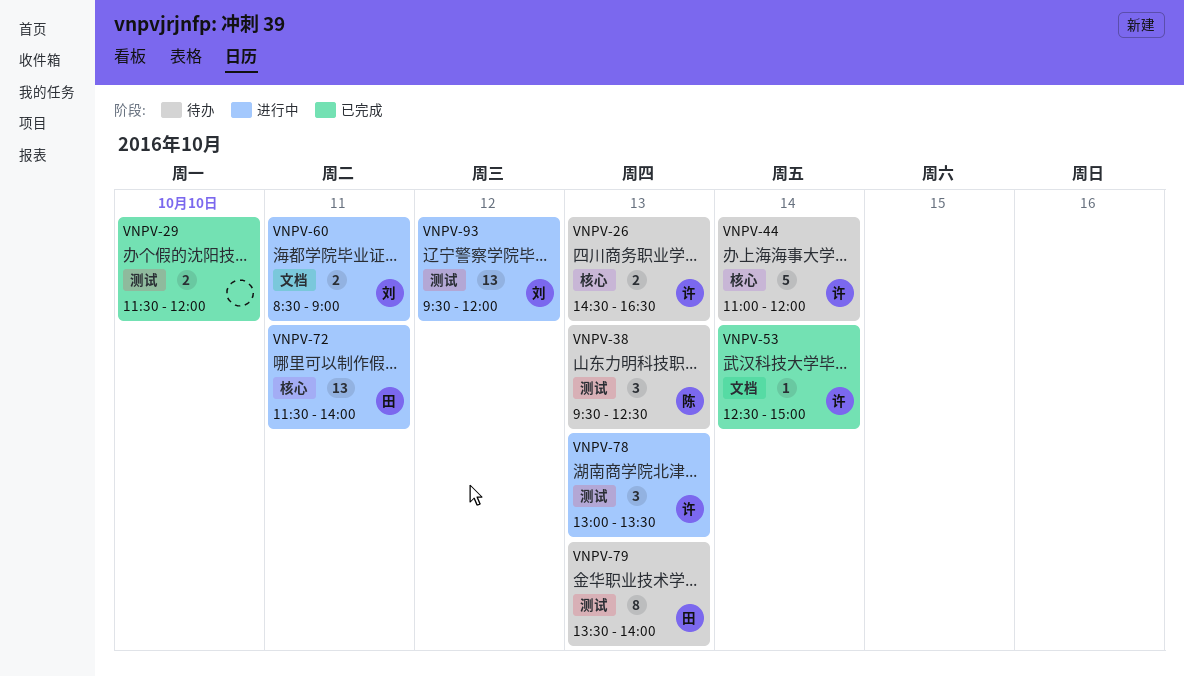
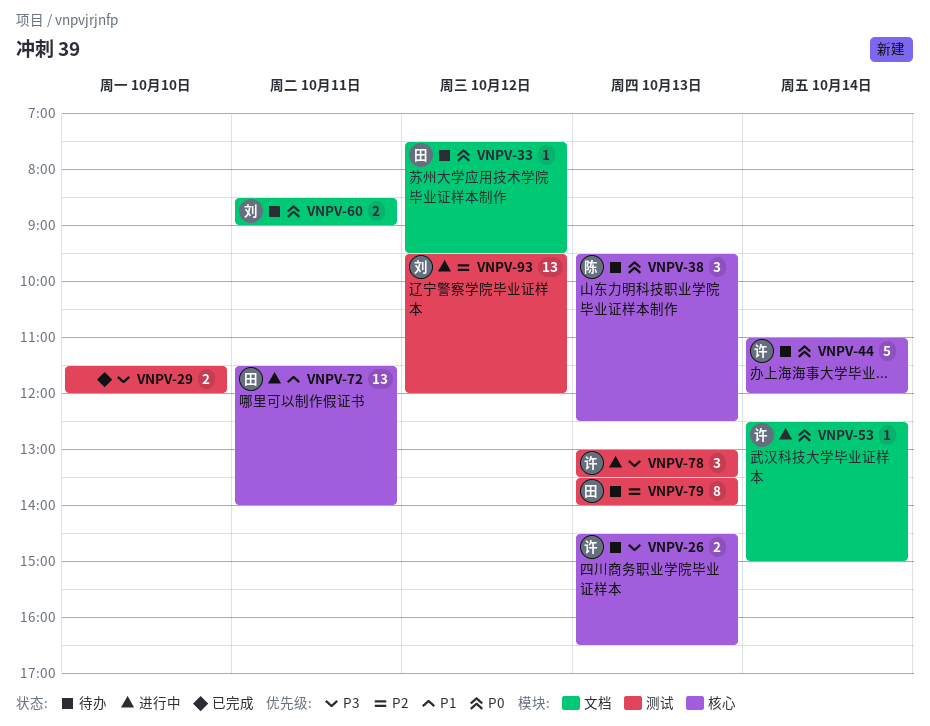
VNPV-33: none -> present
VNPV-38, label: 测试 -> 核心
VNPV-53, status: 已完成 -> 进行中
VNPV-60, status: 进行中 -> 待办

